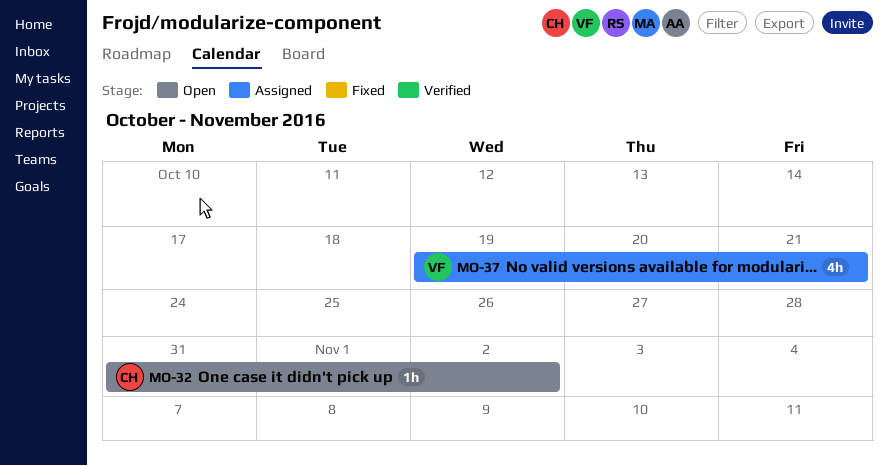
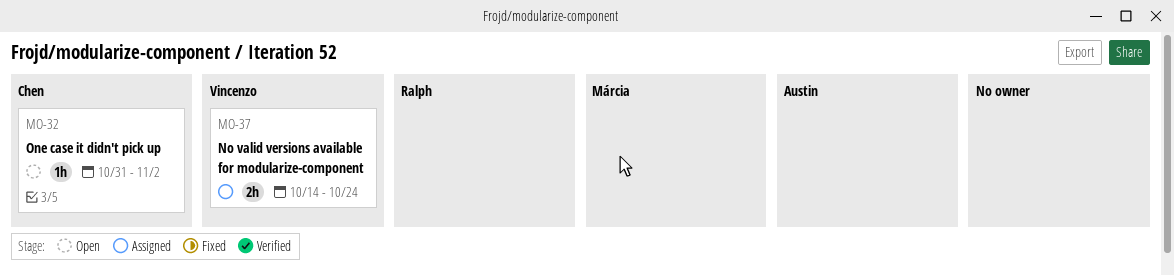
MO-37, estimate: 4h -> 2h
MO-37, start: Oct 19 -> Oct 14
MO-37, due: Oct 21 -> Oct 24

